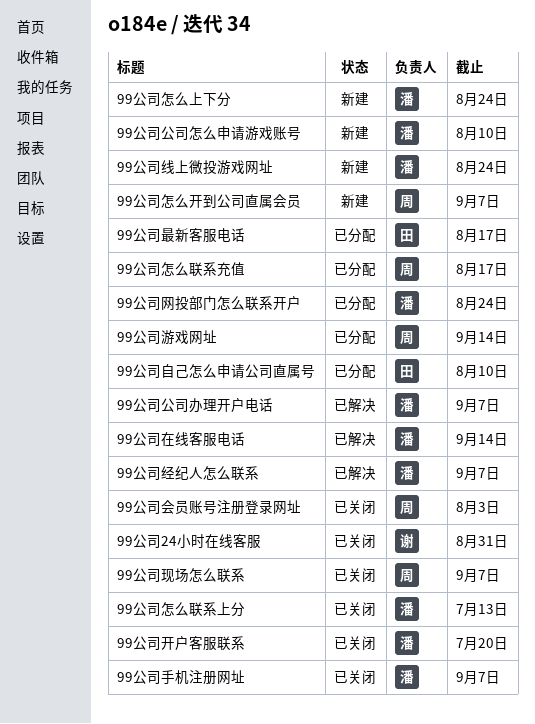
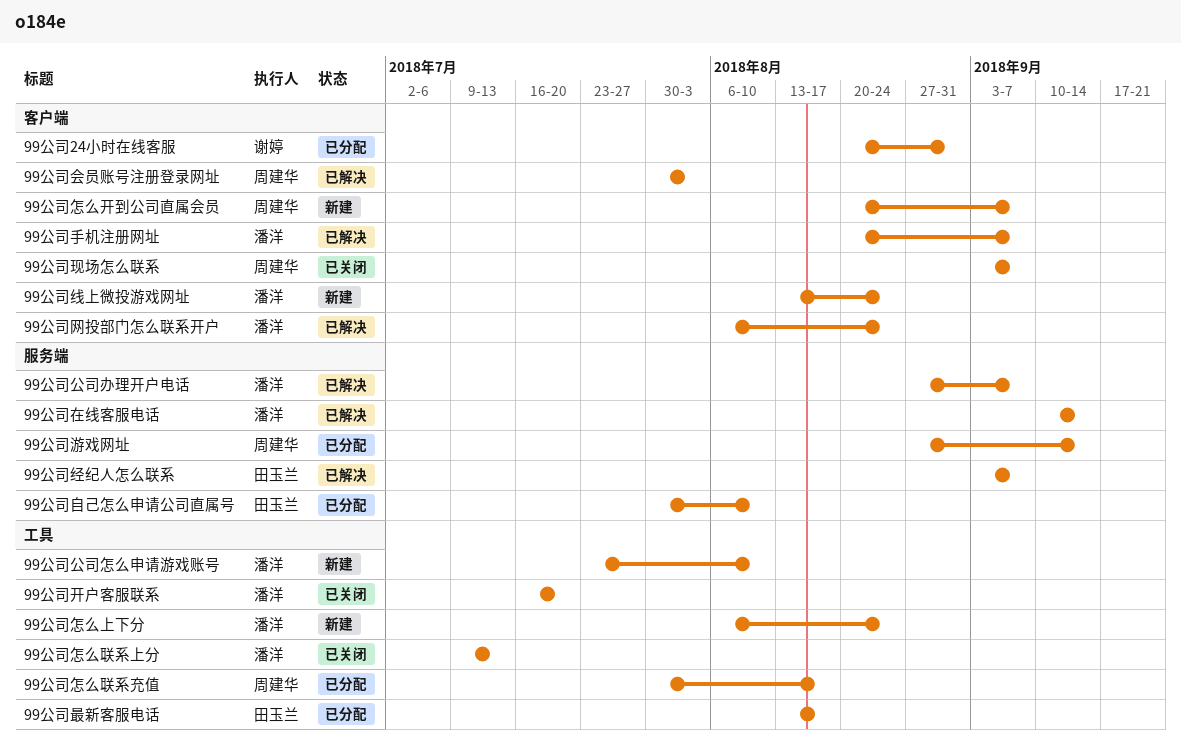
99公司24小时在线客服, status: 已关闭 -> 已分配
99公司会员账号注册登录网址, status: 已关闭 -> 已解决
99公司手机注册网址, status: 已关闭 -> 已解决
99公司经纪人怎么联系, owner: 潘洋 -> 田玉兰
99公司网投部门怎么联系开户, status: 已分配 -> 已解决

